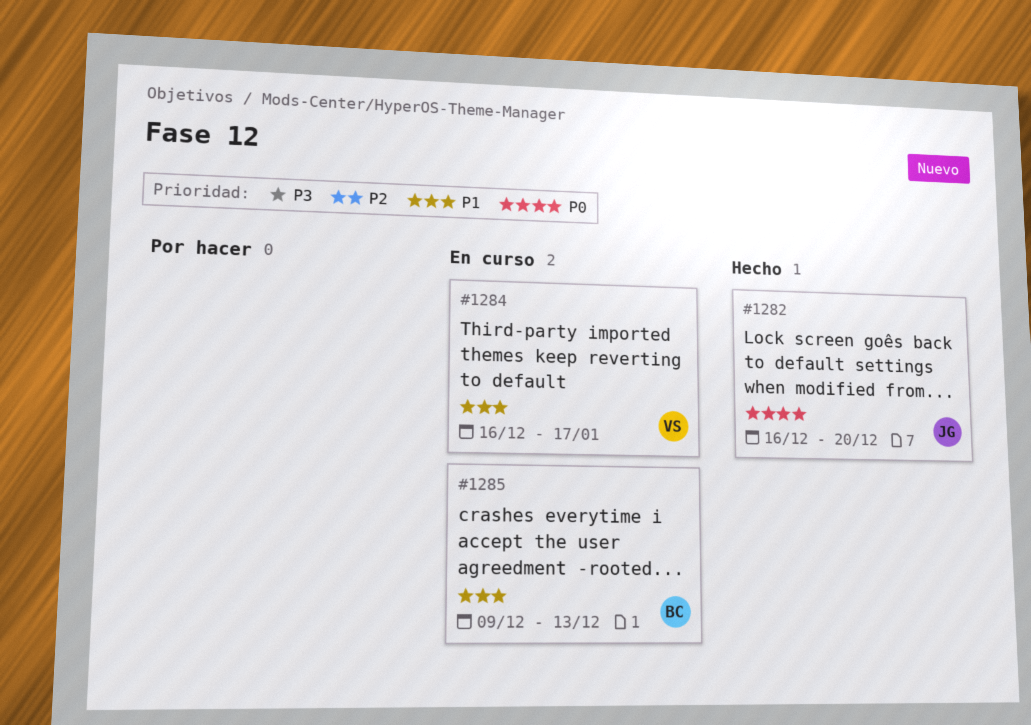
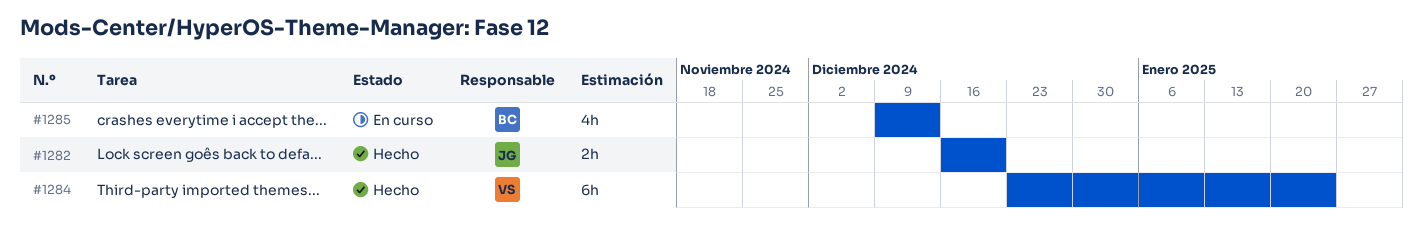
#1284, status: En curso -> Hecho
#1284, start: Dec 16 -> Dec 23
#1284, due: Jan 17 -> Jan 24

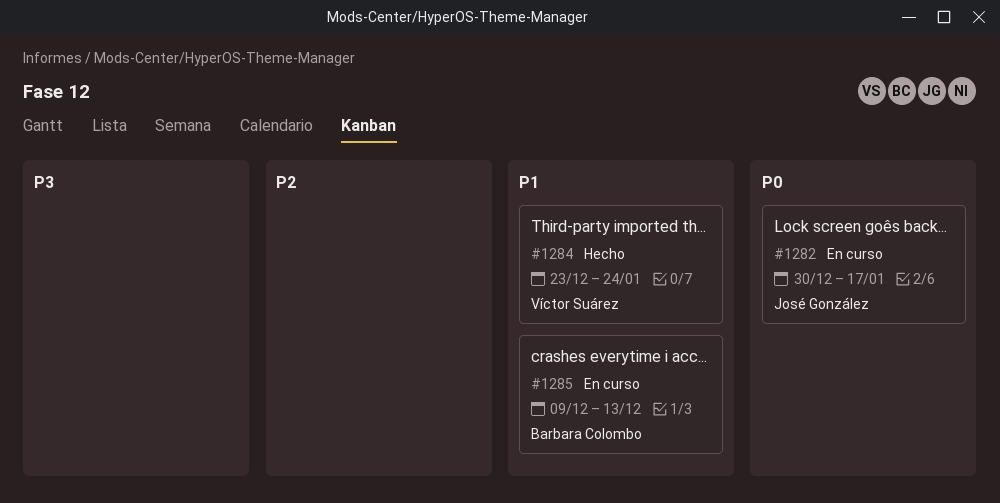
#1282, status: Hecho -> En curso
#1282, start: Dec 16 -> Dec 30
#1282, due: Dec 20 -> Jan 17

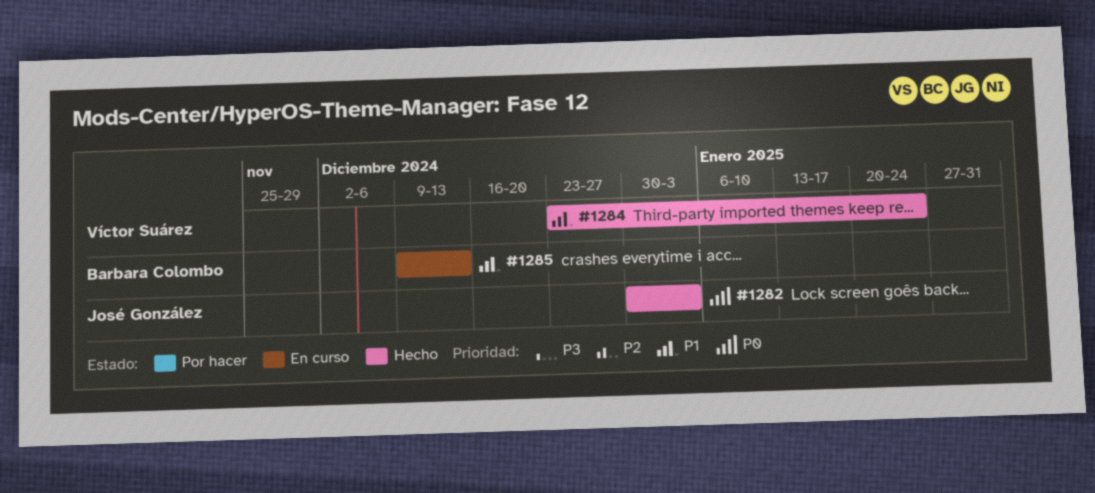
#1282, status: En curso -> Hecho
#1282, due: Jan 17 -> Jan 3

